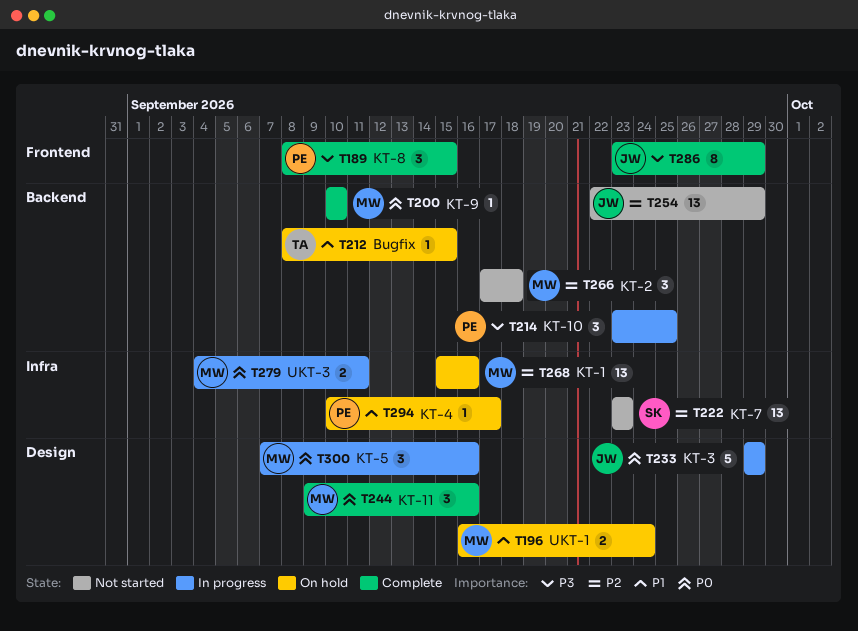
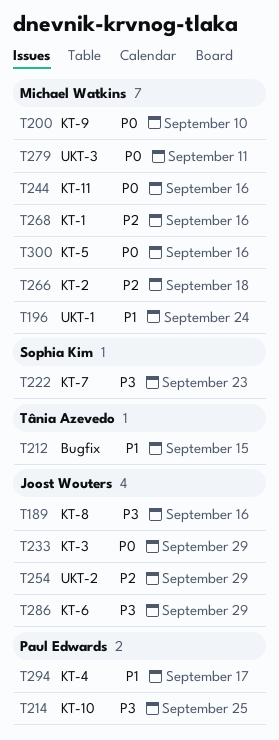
T189, owner: Paul Edwards -> Joost Wouters
T189, due: Sep 15 -> Sep 16
T222, priority: P2 -> P3

